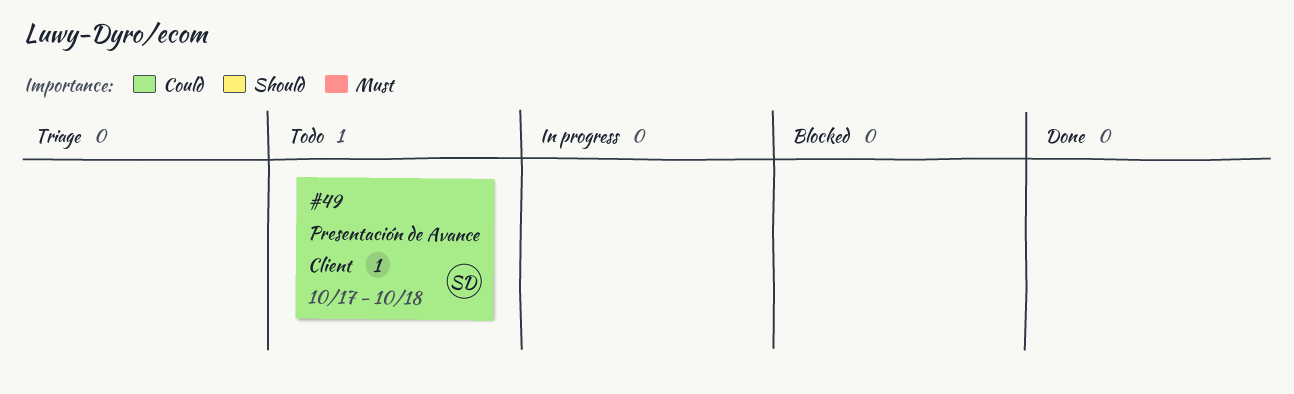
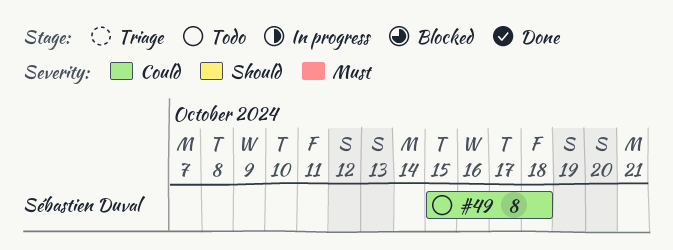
#49, estimate: 1 -> 8
#49, start: Oct 17 -> Oct 15

